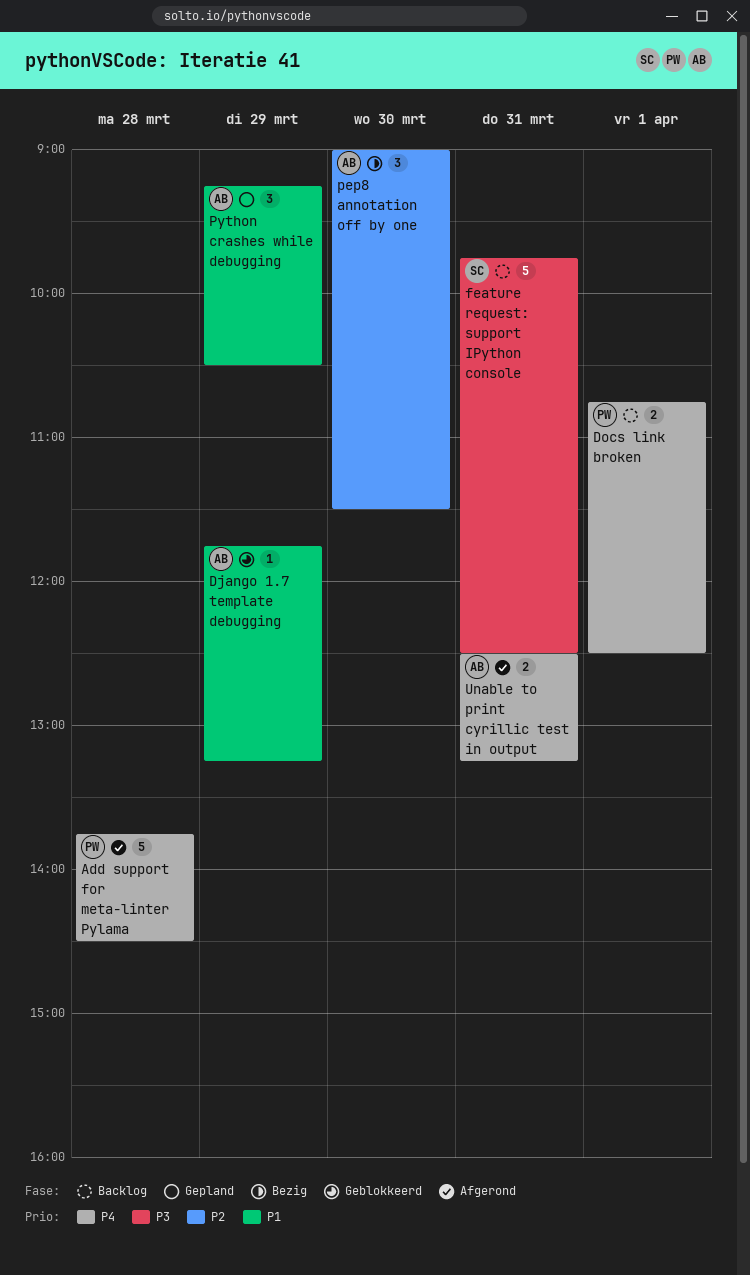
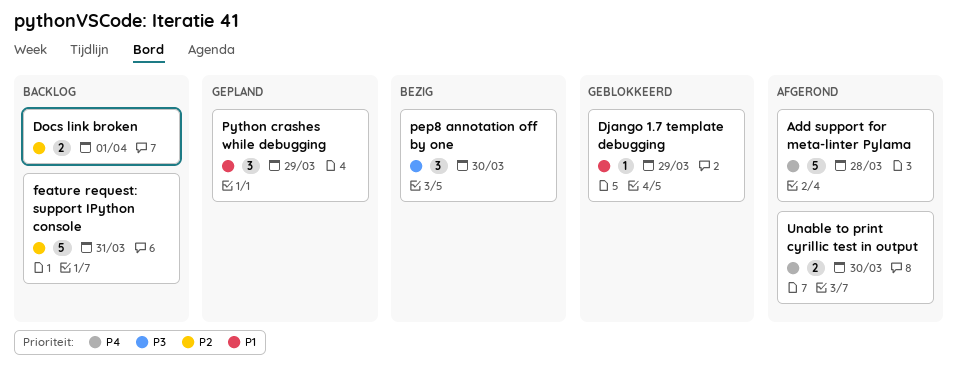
Docs link broken, priority: P4 -> P2
feature request: support IPython console, priority: P3 -> P2
pep8 annotation off by one, priority: P2 -> P3
Unable to print cyrillic test in output, day: Mar 31 -> Mar 30

